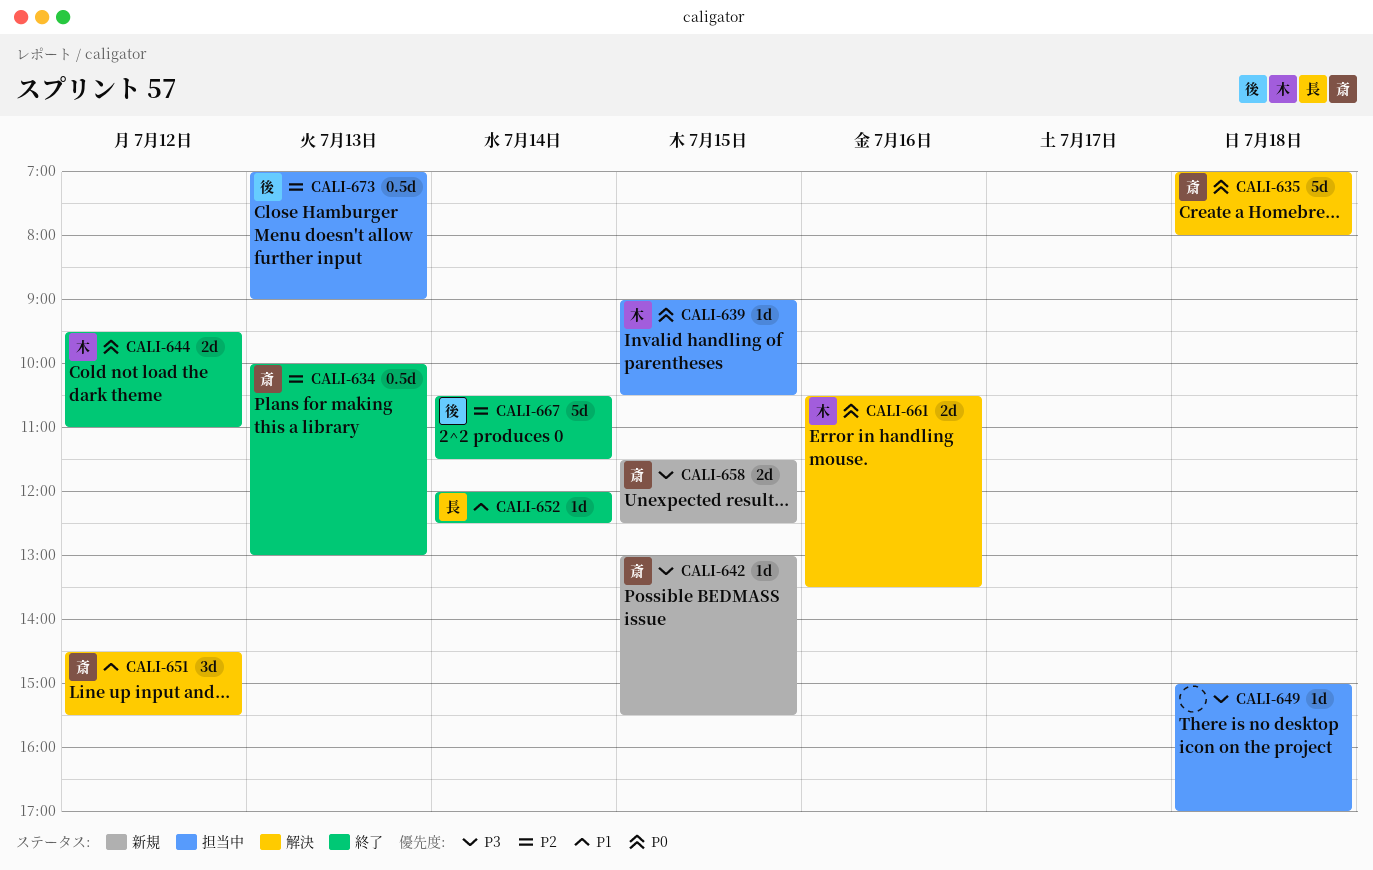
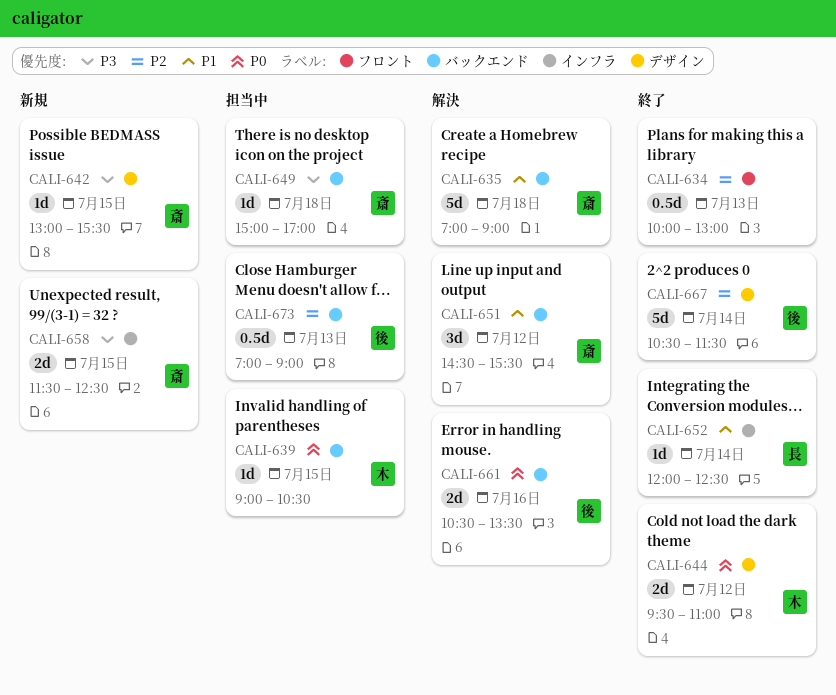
CALI-634, owner: 斎 -> none
CALI-635, priority: P0 -> P1
CALI-635, ends: 08:00 -> 09:00
CALI-649, owner: none -> 斎
CALI-661, owner: 木 -> 後

